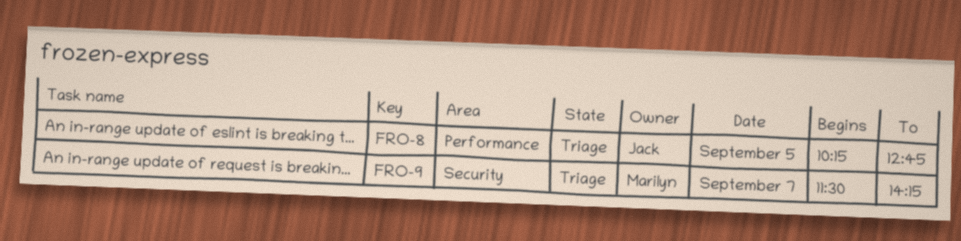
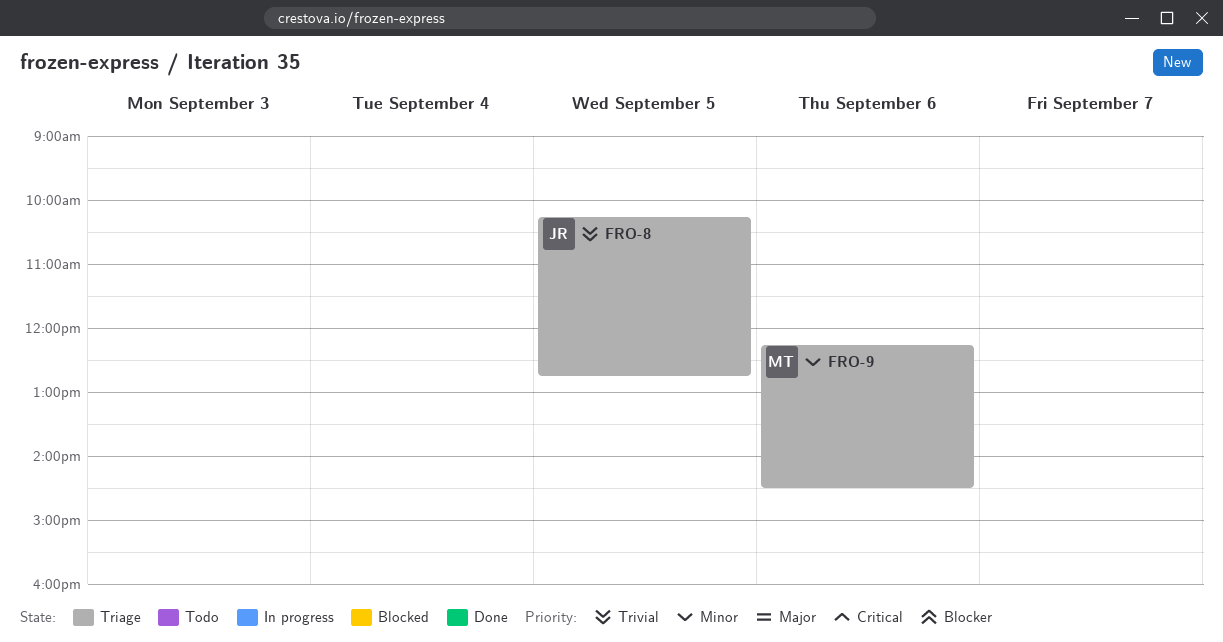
FRO-9, day: Sep 7 -> Sep 6
FRO-9, begins: 11:30 -> 12:15
FRO-9, ends: 14:15 -> 14:30

